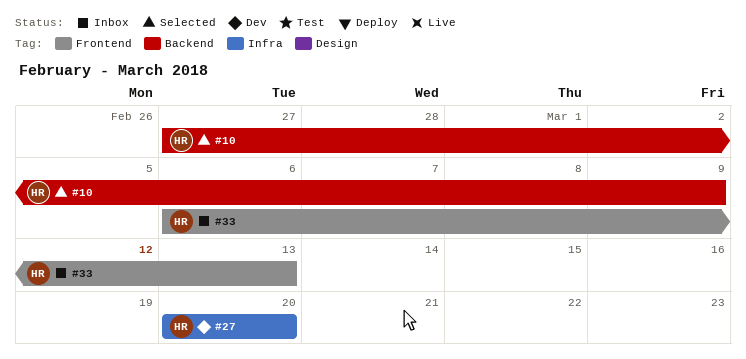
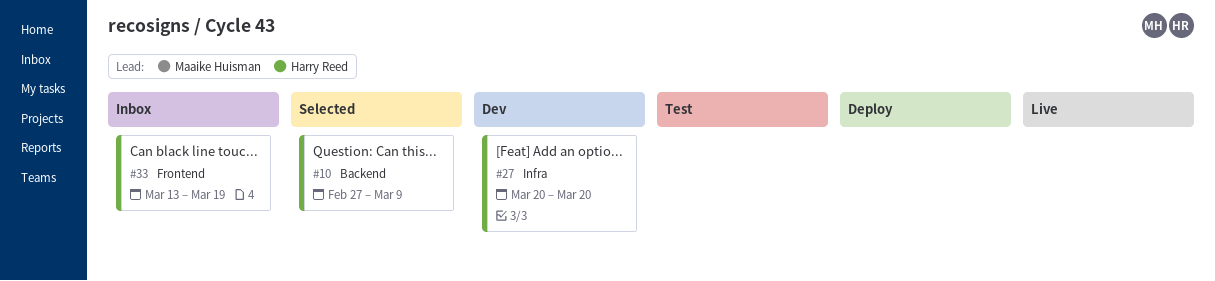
#33, start: Mar 6 -> Mar 13
#33, due: Mar 13 -> Mar 19

